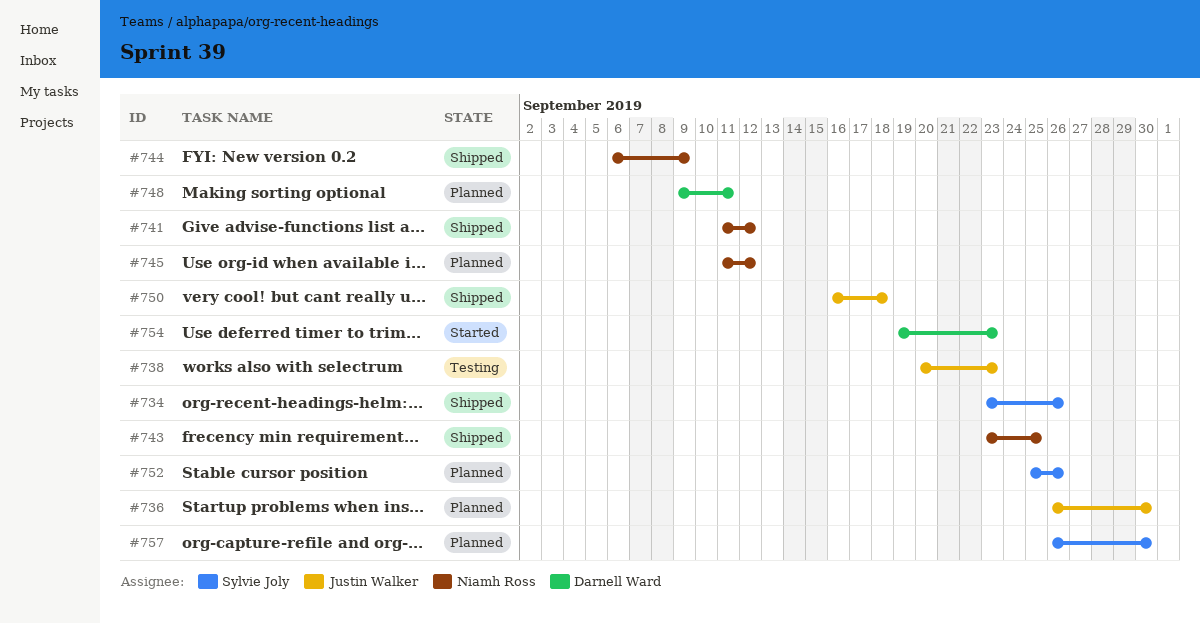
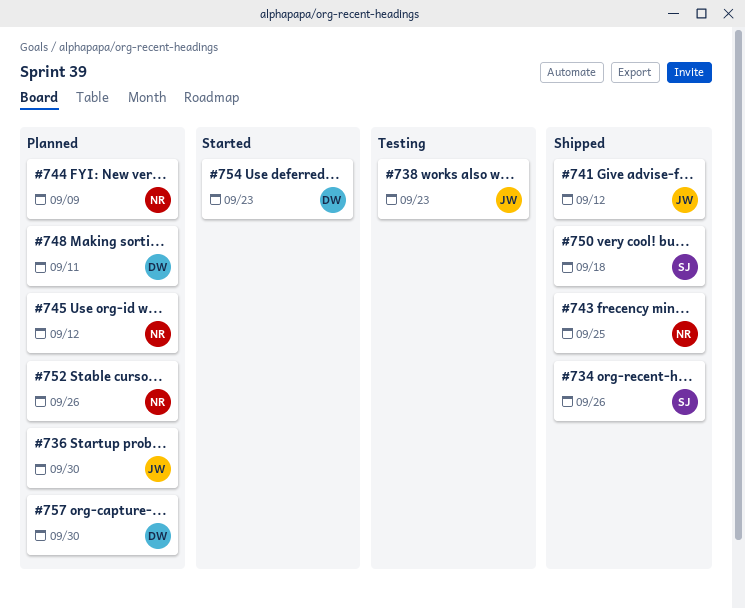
#741, owner: Niamh Ross -> Justin Walker
#744, status: Shipped -> Planned
#750, owner: Justin Walker -> Sylvie Joly
#752, owner: Sylvie Joly -> Niamh Ross
#757, owner: Sylvie Joly -> Darnell Ward

